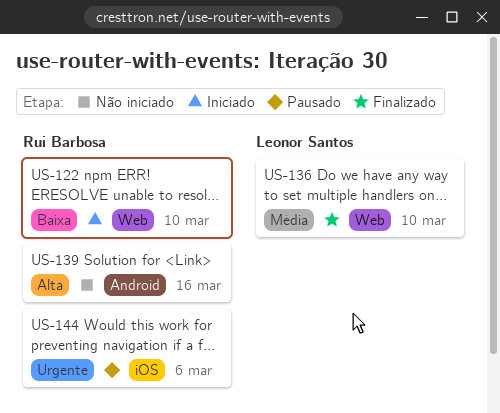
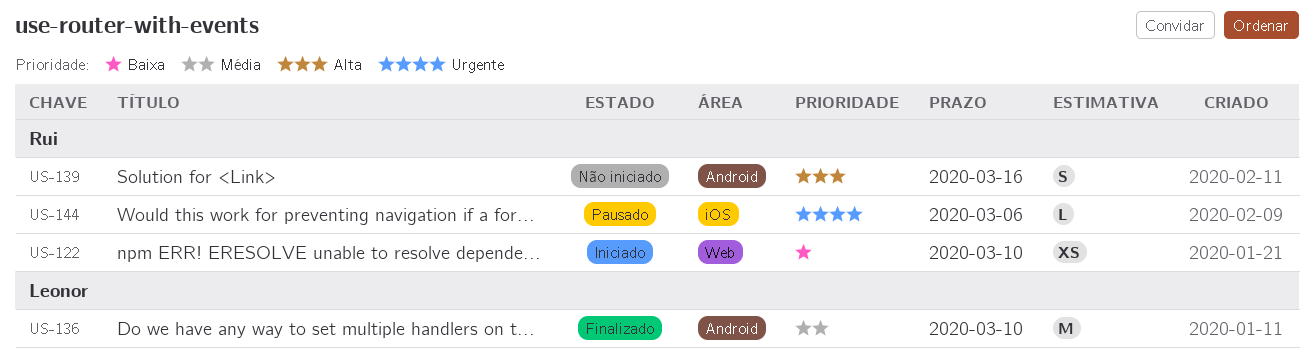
US-136, label: Web -> Android

